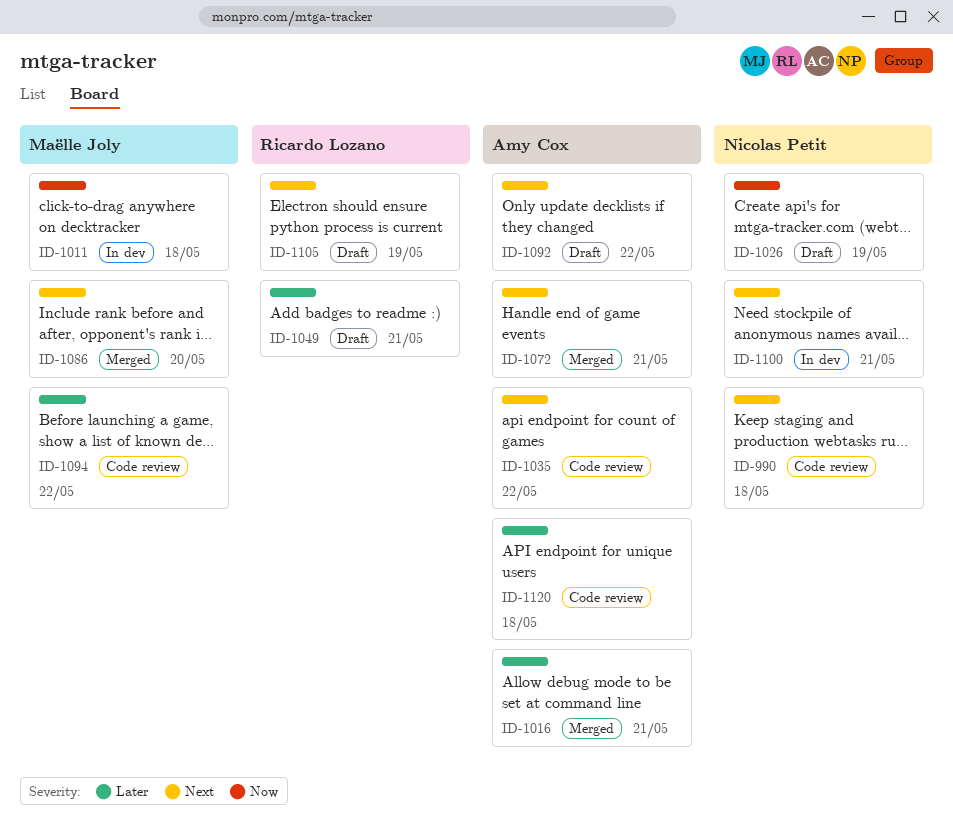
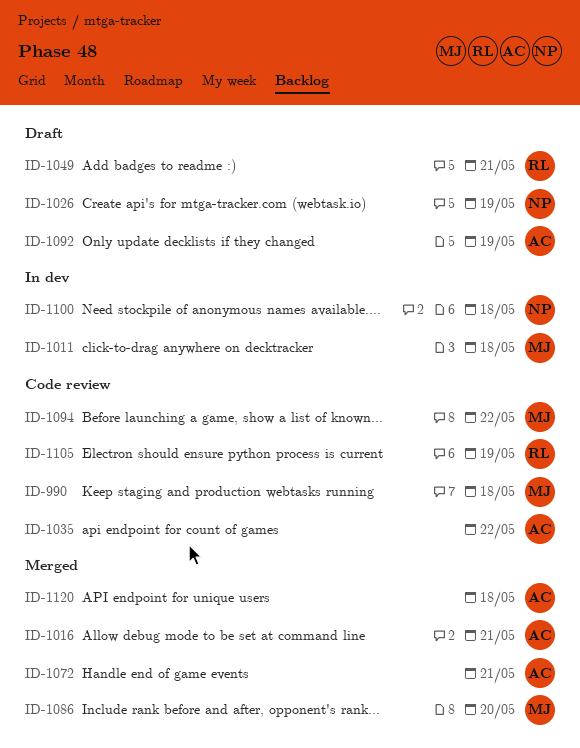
ID-990, owner: Nicolas Petit -> Maëlle Joly
ID-1092, due: May 22 -> May 19
ID-1100, due: May 21 -> May 18
ID-1105, status: Draft -> Code review
ID-1120, status: Code review -> Merged

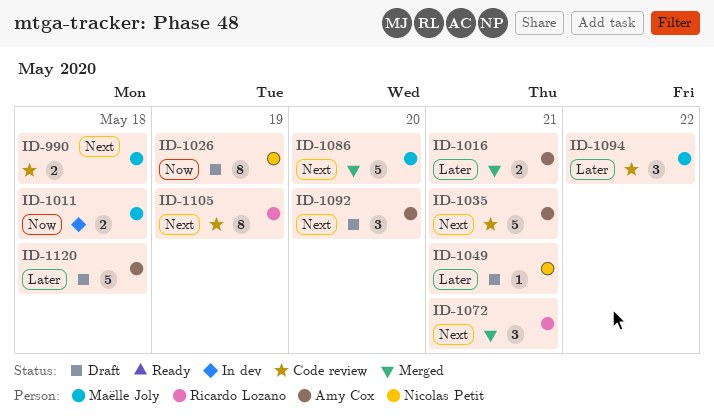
ID-1035, due: May 22 -> May 21
ID-1049, owner: Ricardo Lozano -> Nicolas Petit
ID-1072, owner: Amy Cox -> Ricardo Lozano
ID-1092, due: May 19 -> May 20
ID-1100: present -> none
ID-1120, status: Merged -> Draft

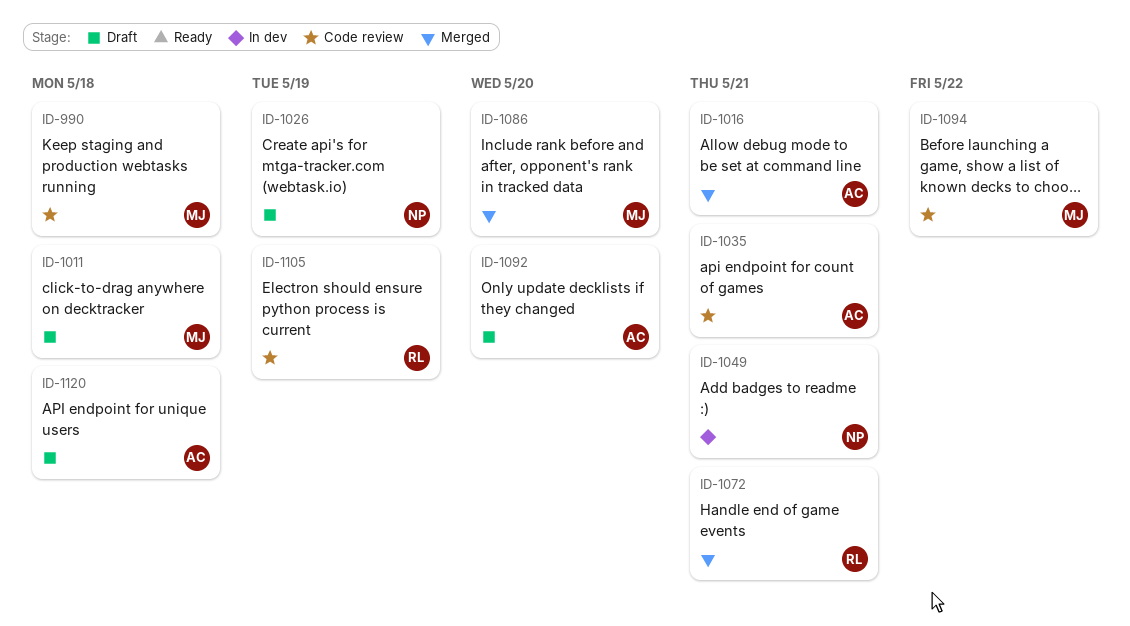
ID-1011, status: In dev -> Draft
ID-1049, status: Draft -> In dev

